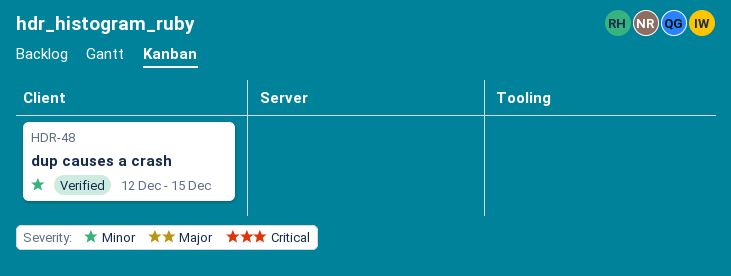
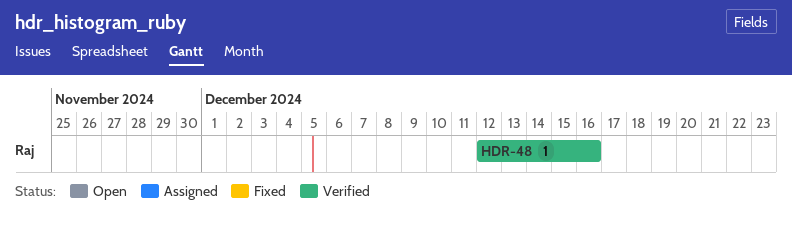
HDR-48, due: Dec 15 -> Dec 16

